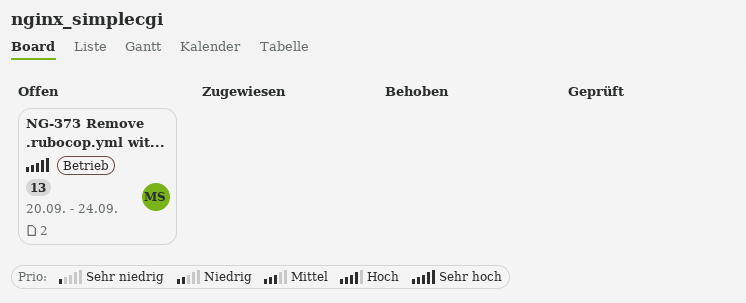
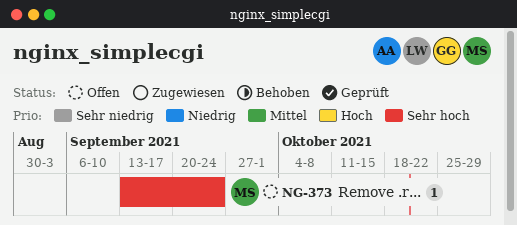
NG-373, estimate: 13 -> 1
NG-373, start: Sep 20 -> Sep 13

